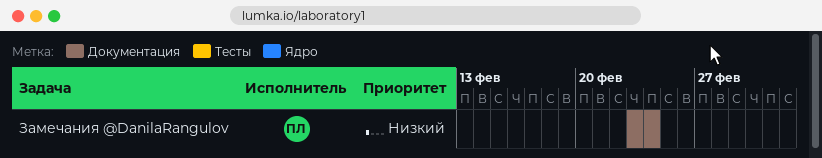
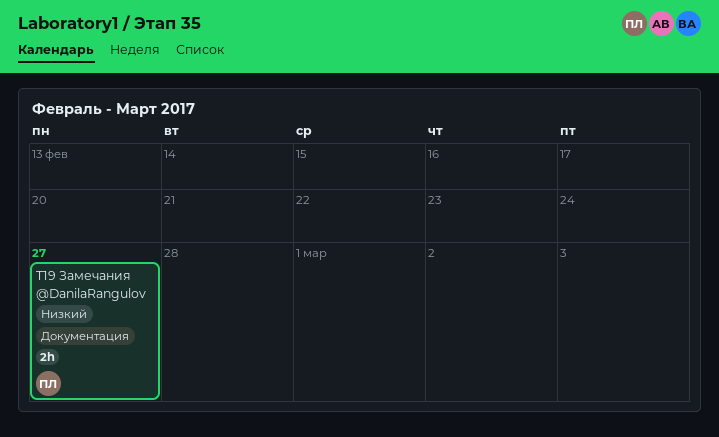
Замечания @DanilaRangulov, due: Feb 24 -> Feb 27

